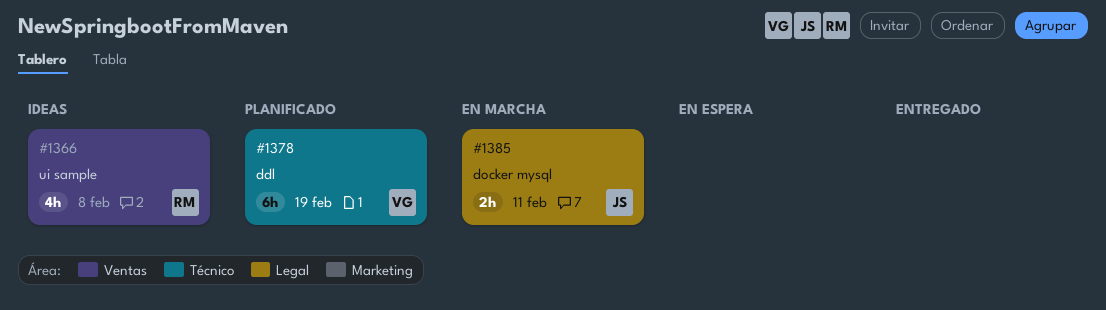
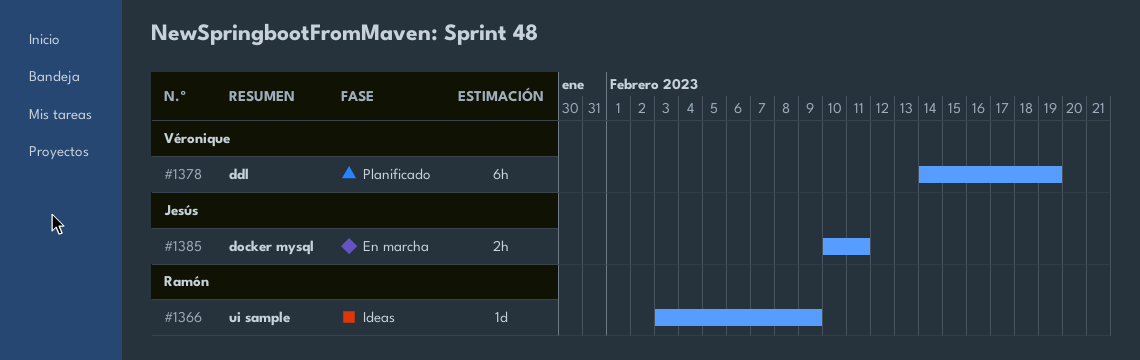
#1366, estimate: 4h -> 1d
#1366, due: Feb 8 -> Feb 9

